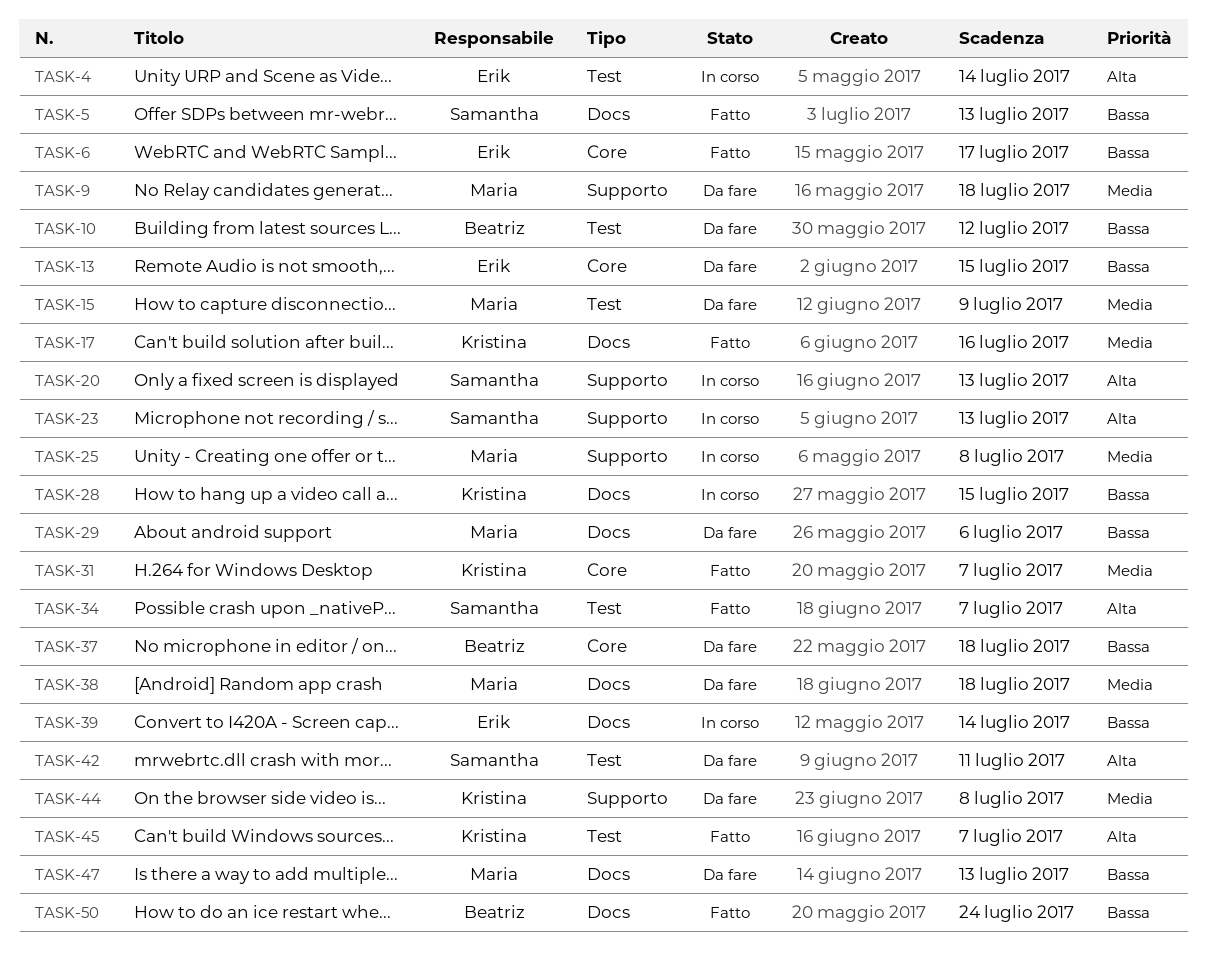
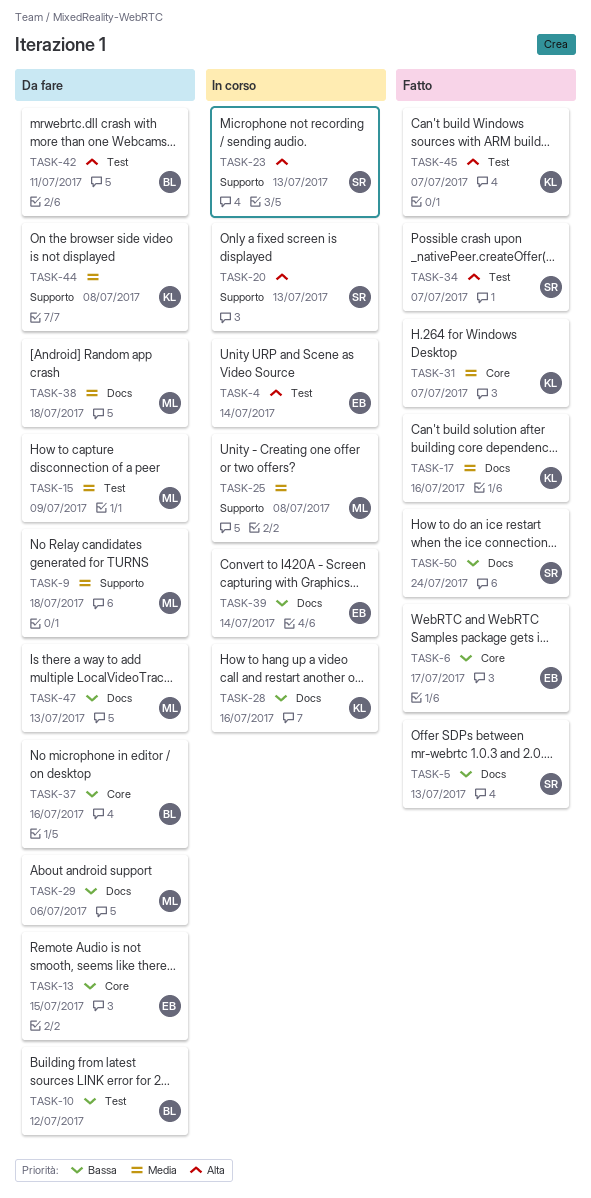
TASK-28, due: Jul 15 -> Jul 16
TASK-37, due: Jul 18 -> Jul 16
TASK-42, owner: Samantha -> Beatriz
TASK-50, owner: Beatriz -> Samantha

